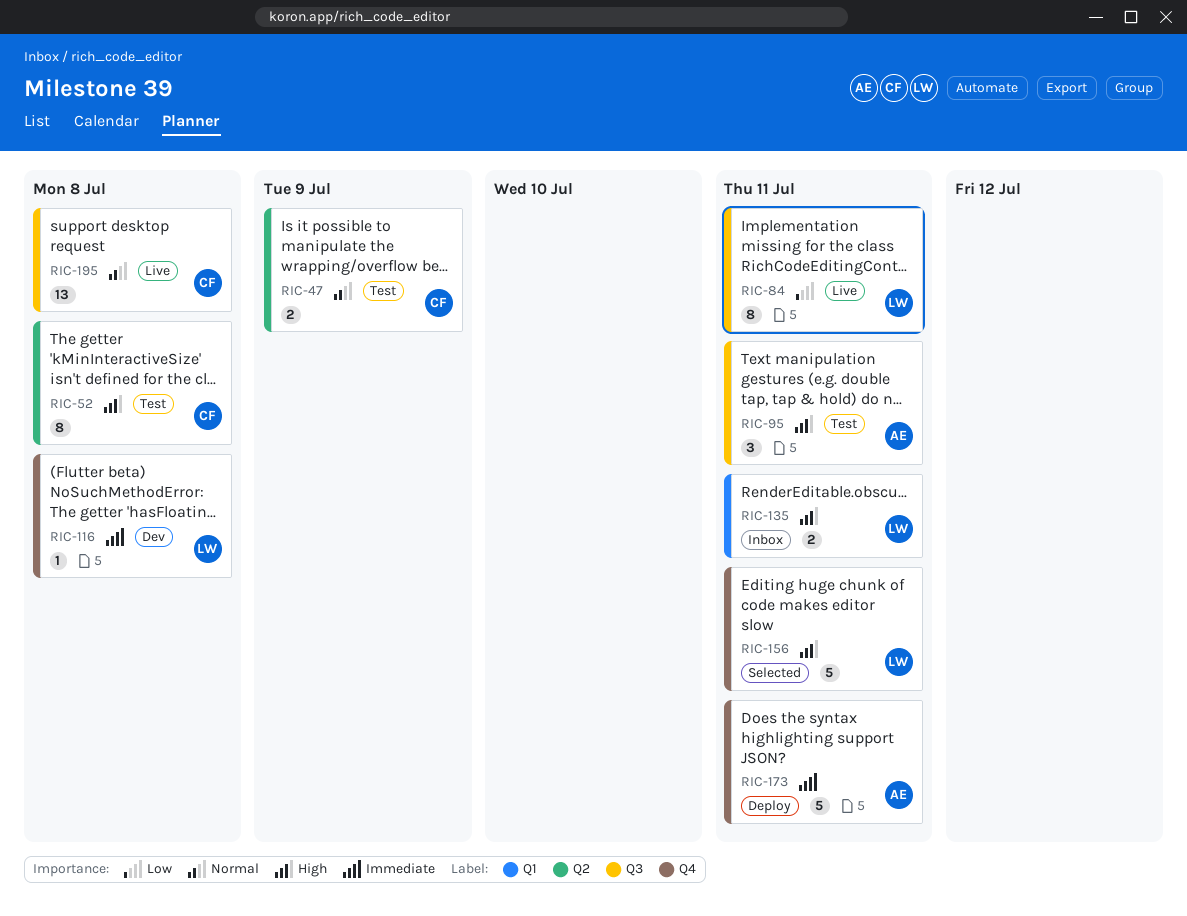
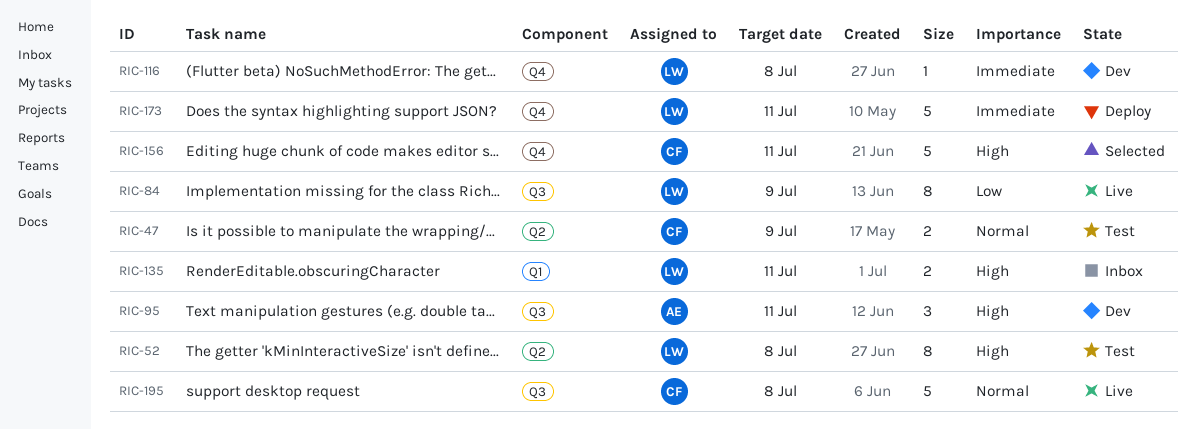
RIC-52, owner: CF -> LW
RIC-84, due: Jul 11 -> Jul 9
RIC-95, status: Test -> Dev
RIC-156, owner: LW -> CF
RIC-173, owner: AE -> LW
RIC-195, estimate: 13 -> 5

